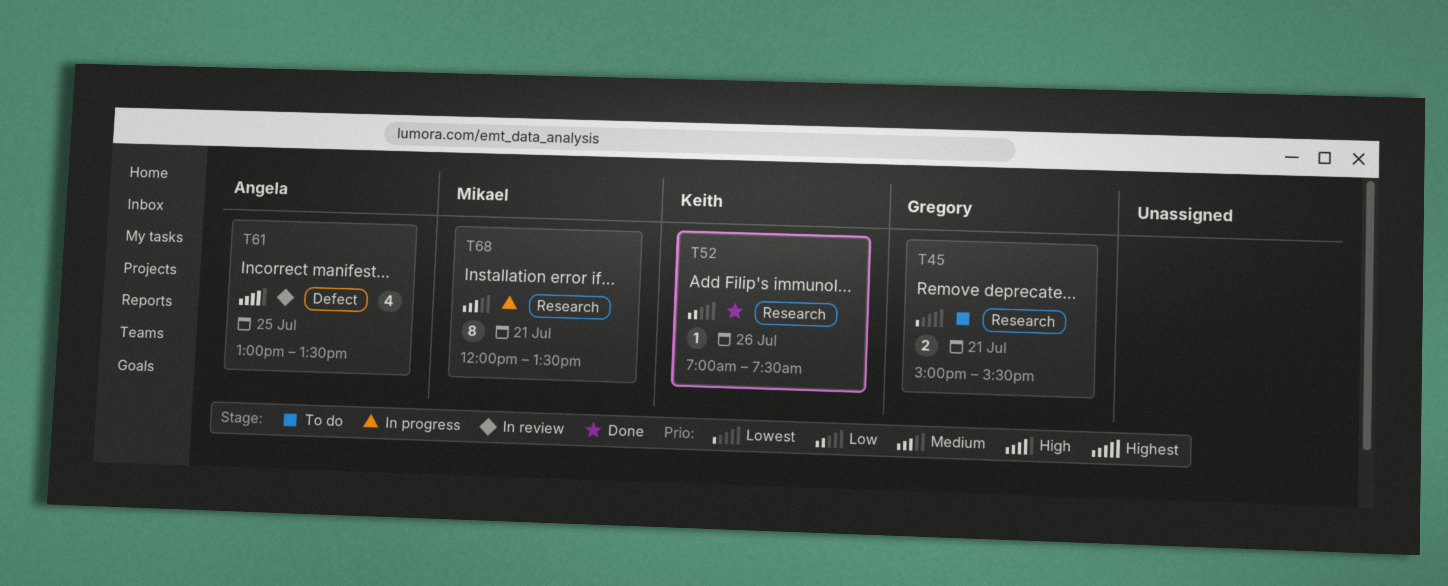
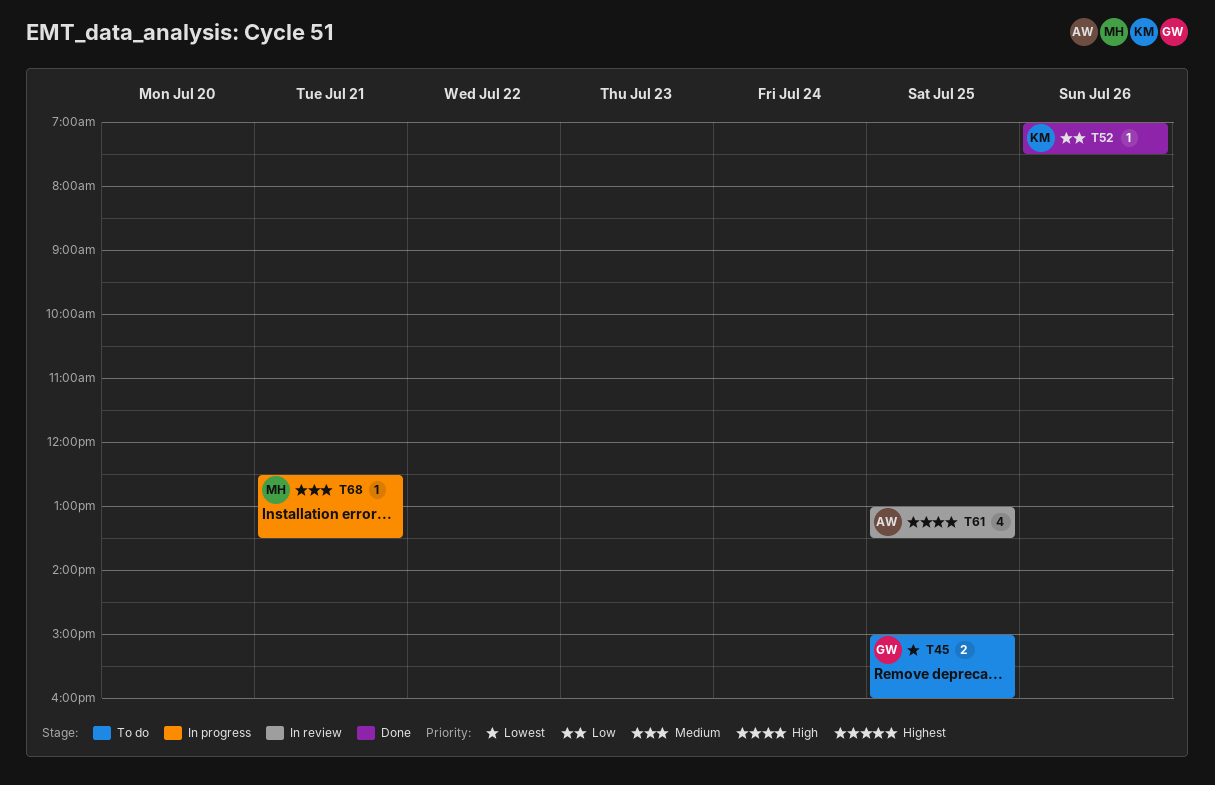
T45, day: Jul 21 -> Jul 25
T45, ends: 15:30 -> 16:00
T68, estimate: 8 -> 1
T68, begins: 12:00 -> 12:30

